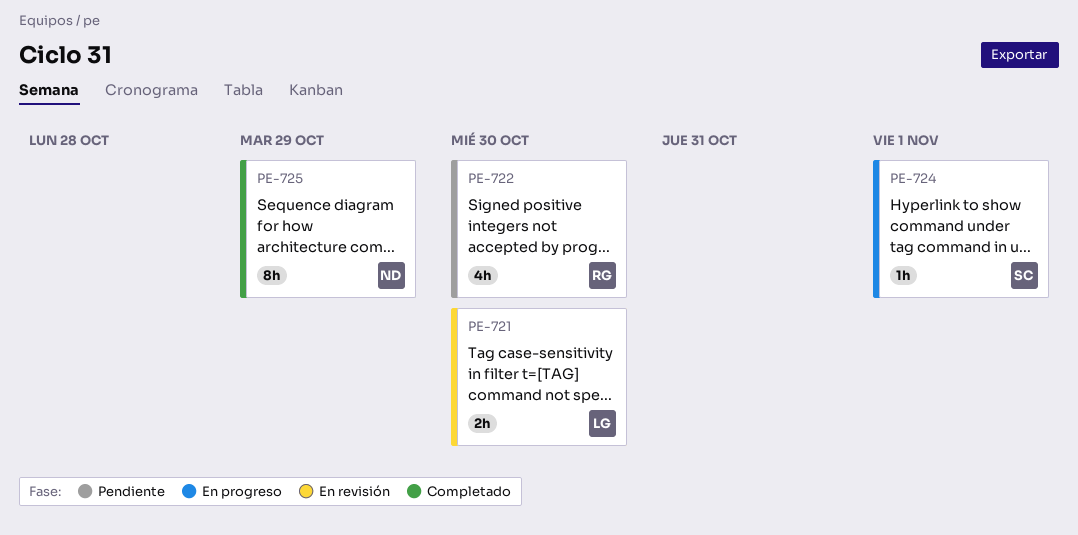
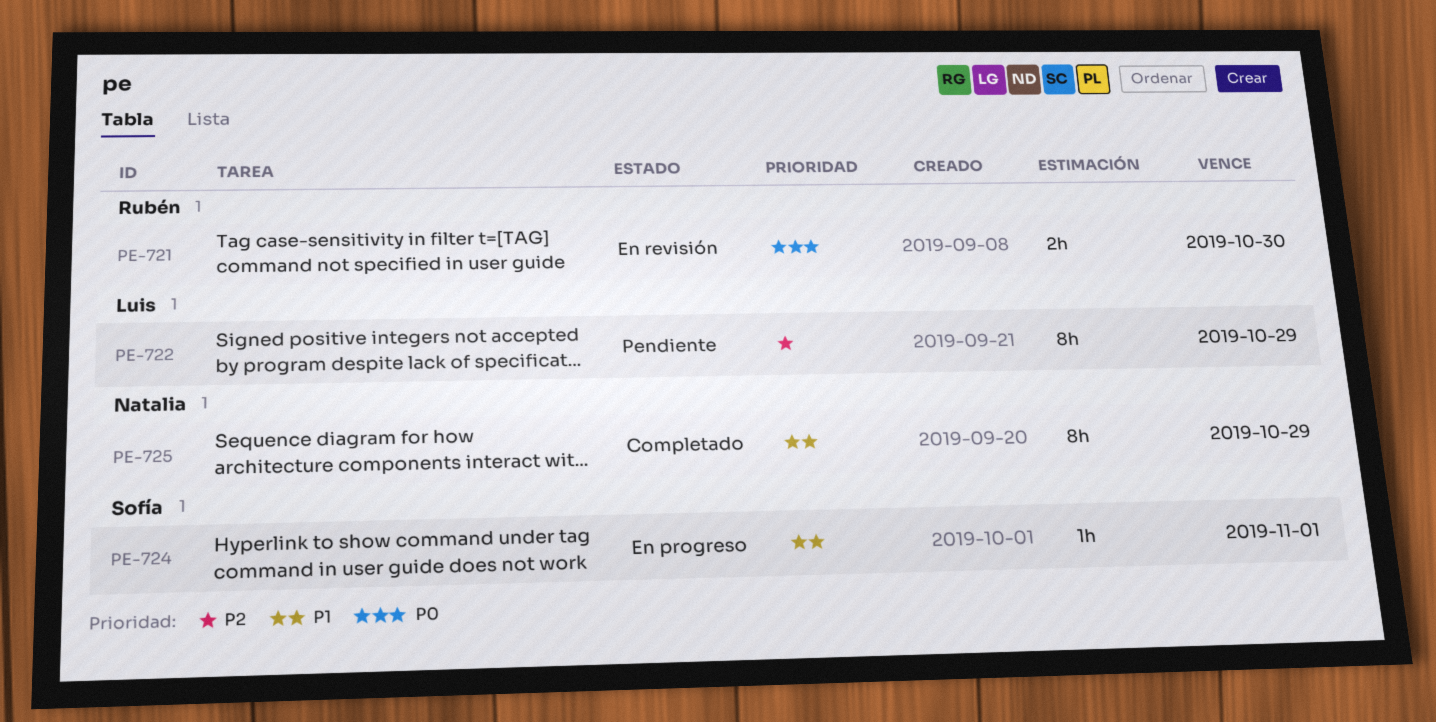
PE-721, owner: Luis -> Rubén
PE-722, owner: Rubén -> Luis
PE-722, estimate: 4h -> 8h
PE-722, due: Oct 30 -> Oct 29

